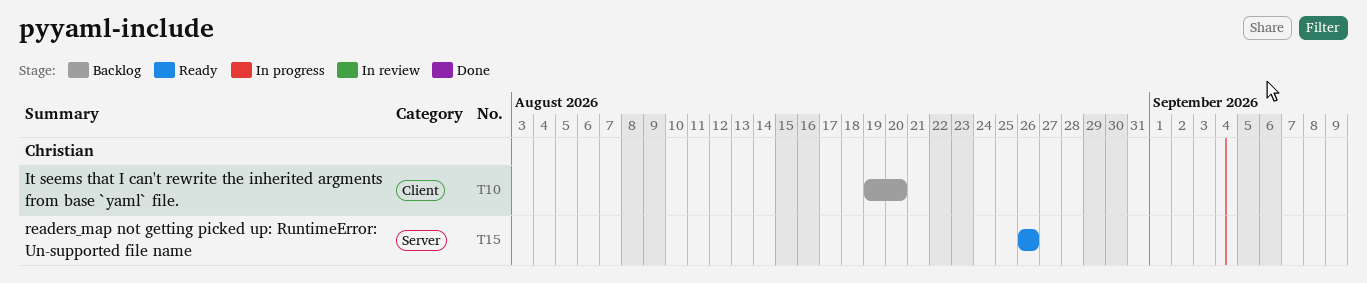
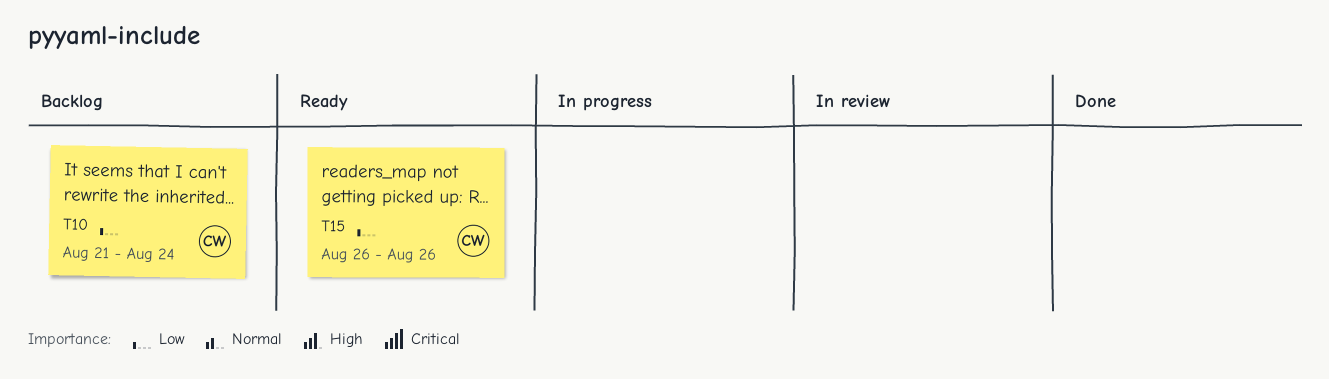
T10, start: Aug 19 -> Aug 21
T10, due: Aug 20 -> Aug 24

